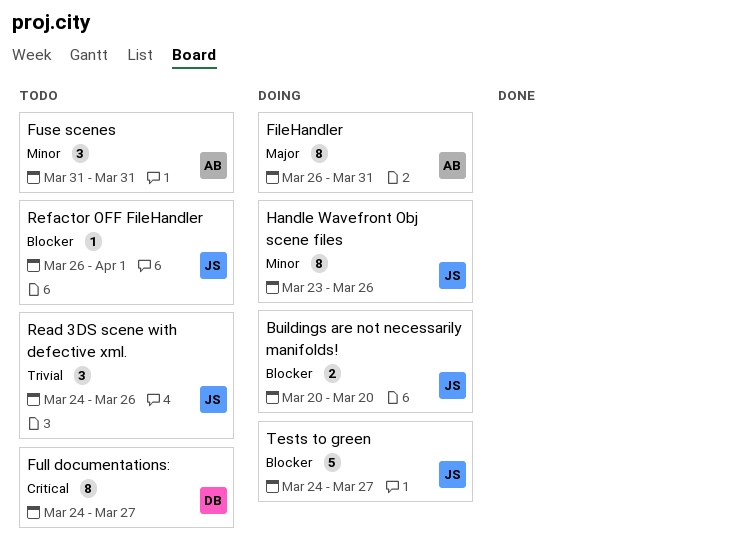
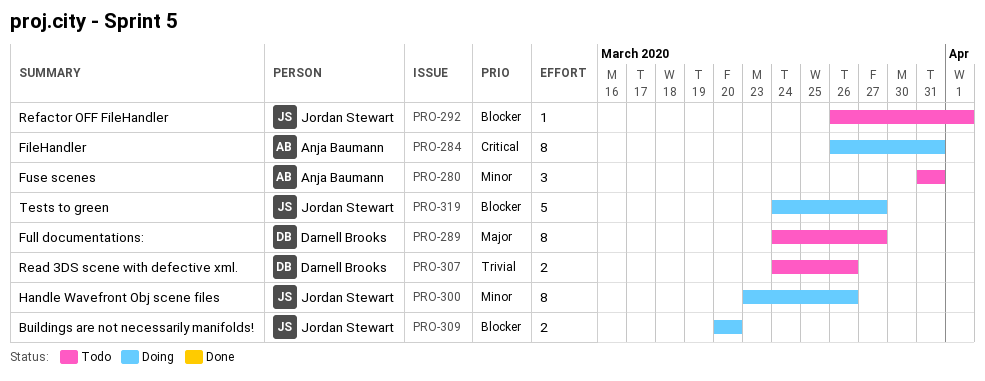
FileHandler, priority: Major -> Critical
Full documentations:, priority: Critical -> Major
Read 3DS scene with defective xml., owner: Jordan Stewart -> Darnell Brooks
Read 3DS scene with defective xml., estimate: 3 -> 2

